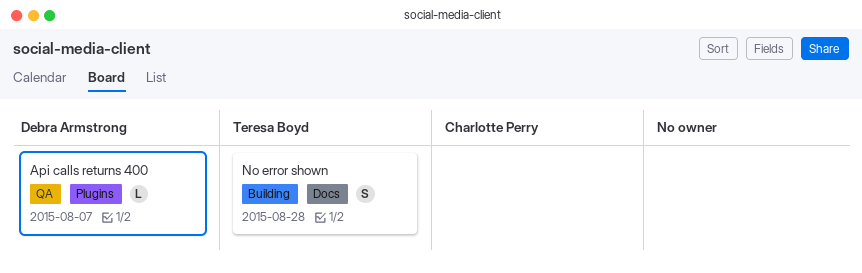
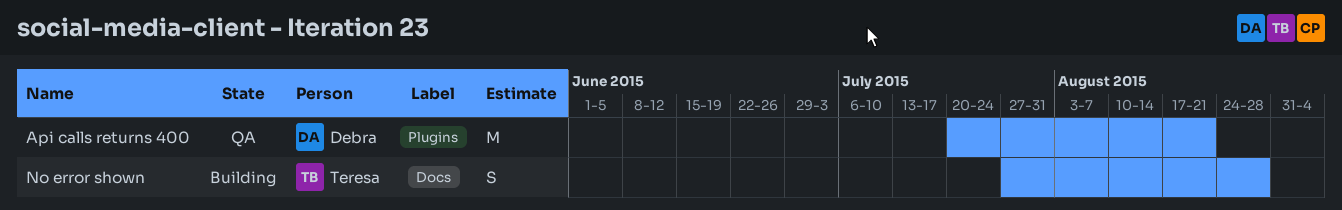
Api calls returns 400, estimate: L -> M
Api calls returns 400, due: Aug 7 -> Aug 21

